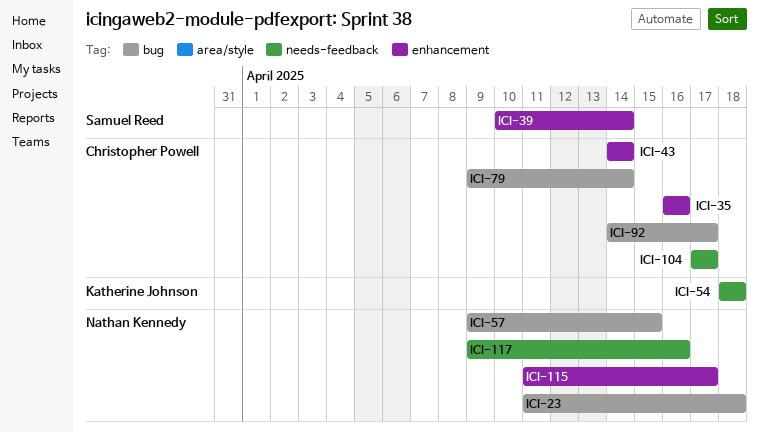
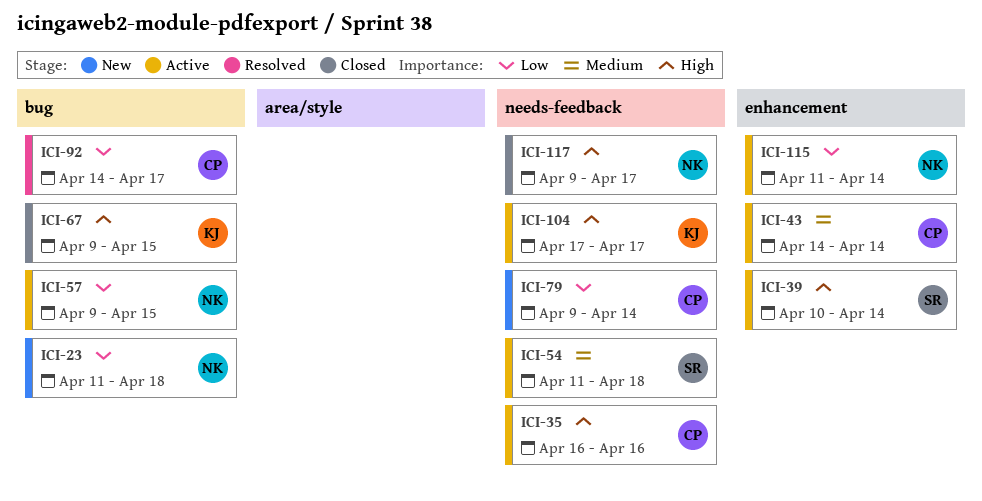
ICI-35, label: enhancement -> needs-feedback
ICI-54, owner: Katherine Johnson -> Samuel Reed
ICI-54, start: Apr 18 -> Apr 11
ICI-67: none -> present
ICI-79, label: bug -> needs-feedback
ICI-104, owner: Christopher Powell -> Katherine Johnson
ICI-115, due: Apr 17 -> Apr 14
ICI-117, due: Apr 16 -> Apr 17

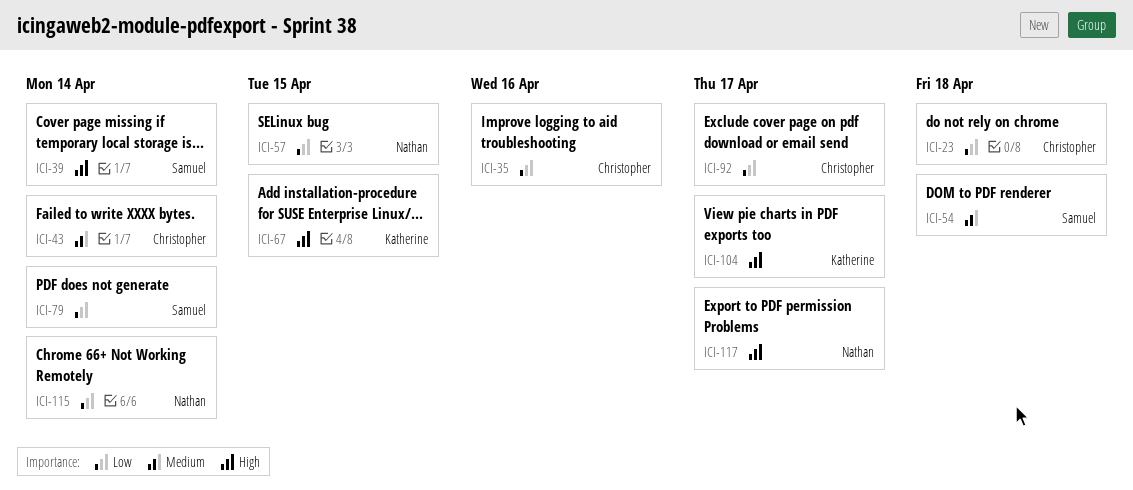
ICI-23, owner: Nathan -> Christopher
ICI-35, priority: High -> Low
ICI-79, owner: Christopher -> Samuel

